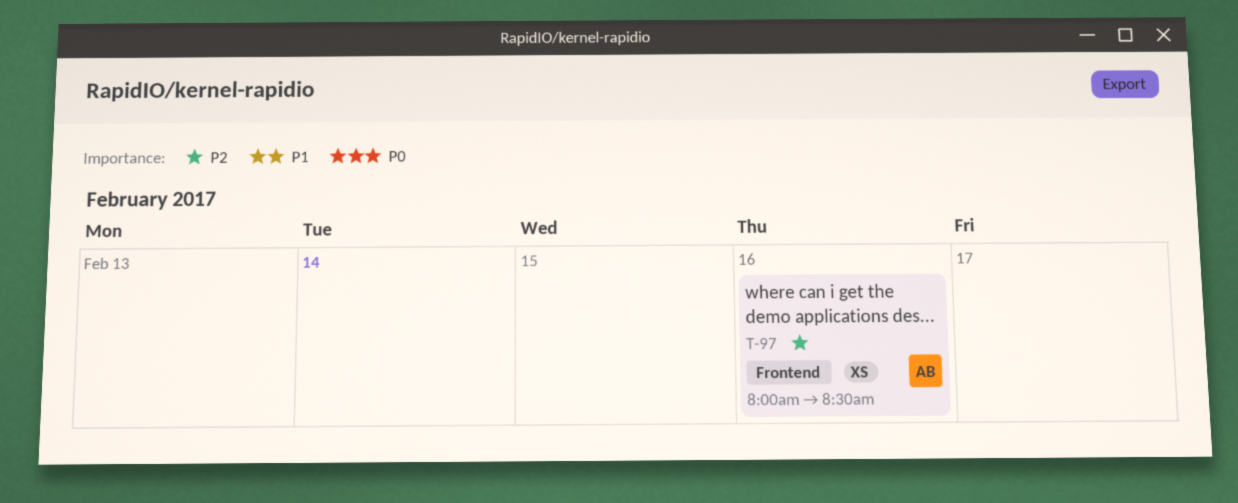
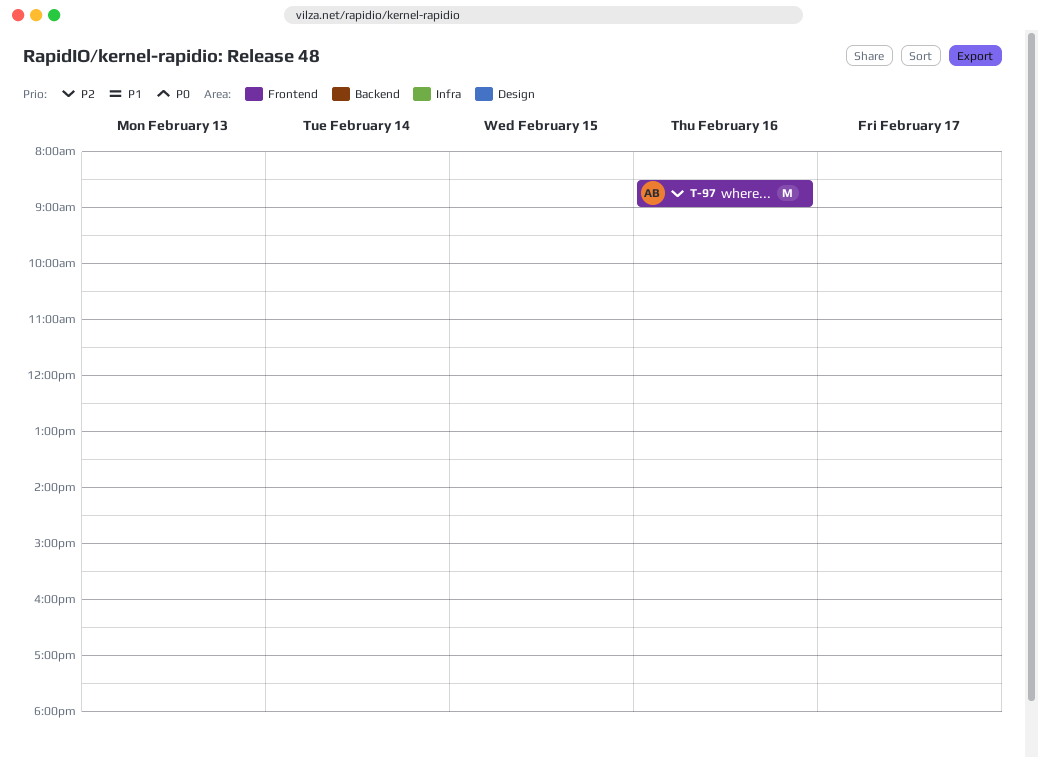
T-97, estimate: XS -> M
T-97, begins: 08:00 -> 08:30
T-97, ends: 08:30 -> 09:00

